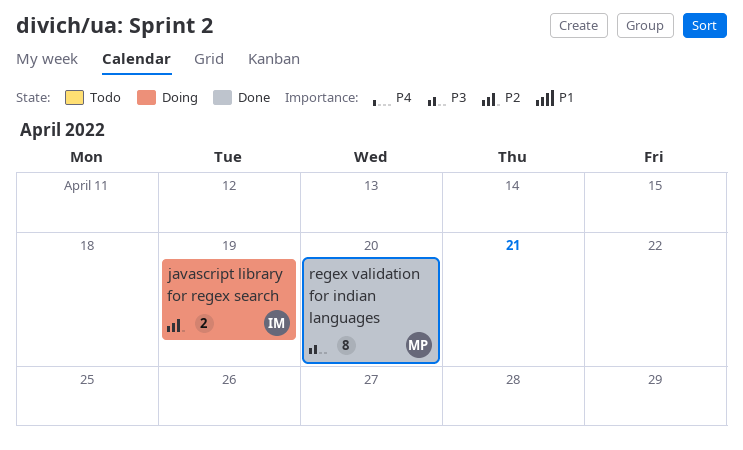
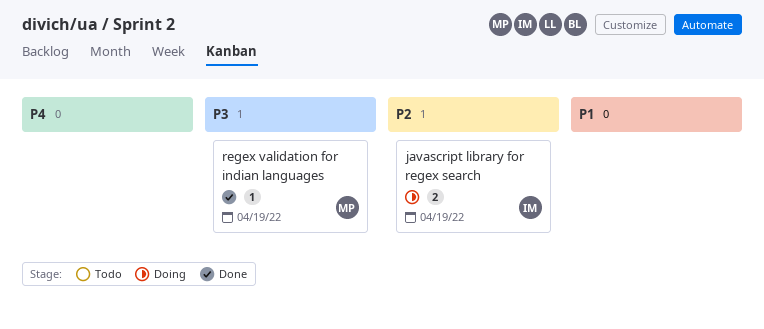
regex validation for indian languages, estimate: 8 -> 1
regex validation for indian languages, due: Apr 20 -> Apr 19

